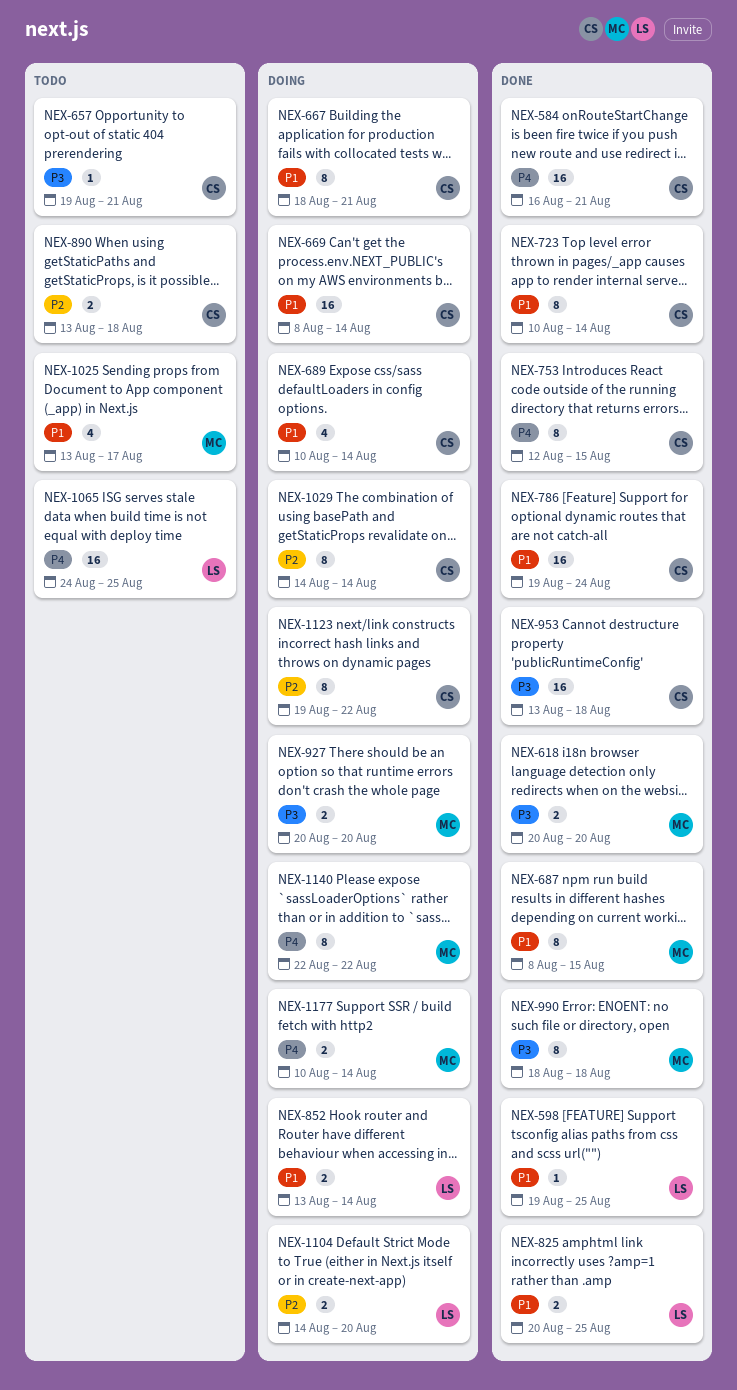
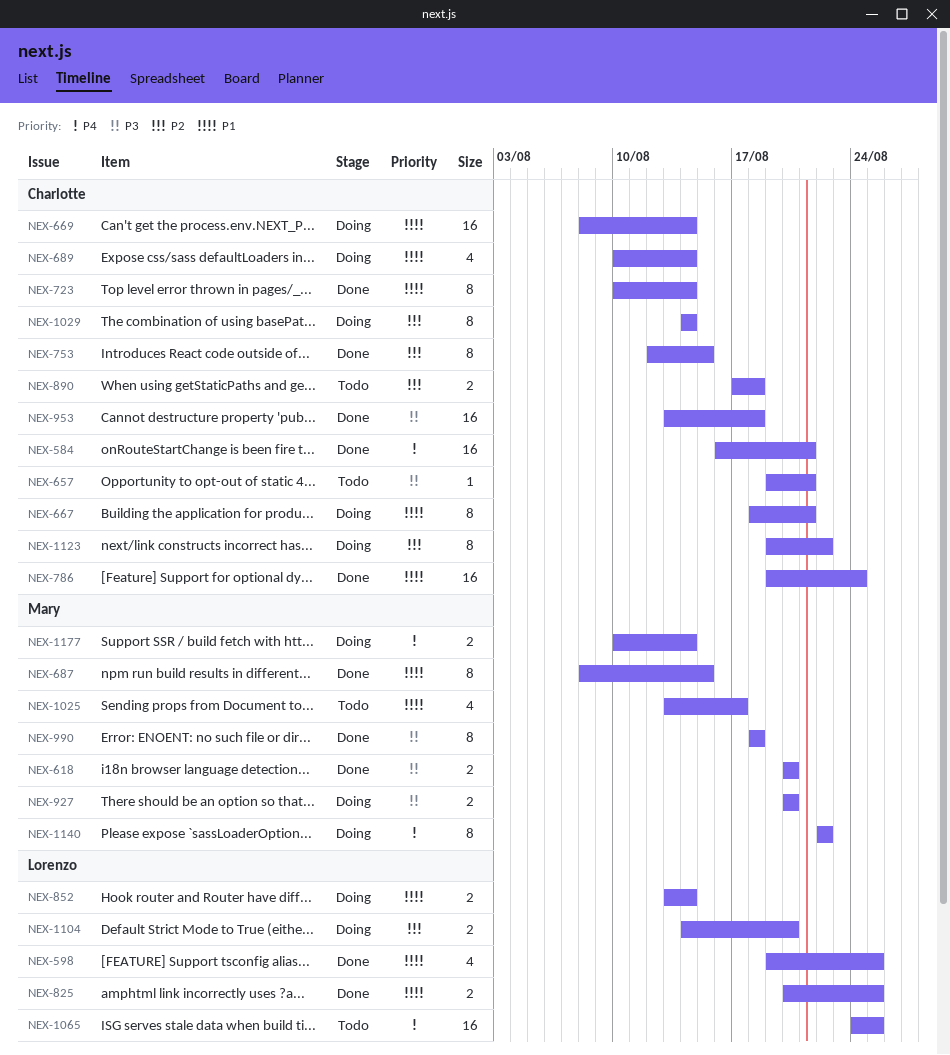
NEX-598, estimate: 1 -> 4
NEX-753, priority: P4 -> P2
NEX-890, start: Aug 13 -> Aug 17

